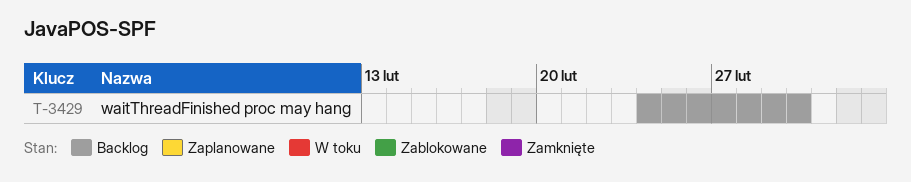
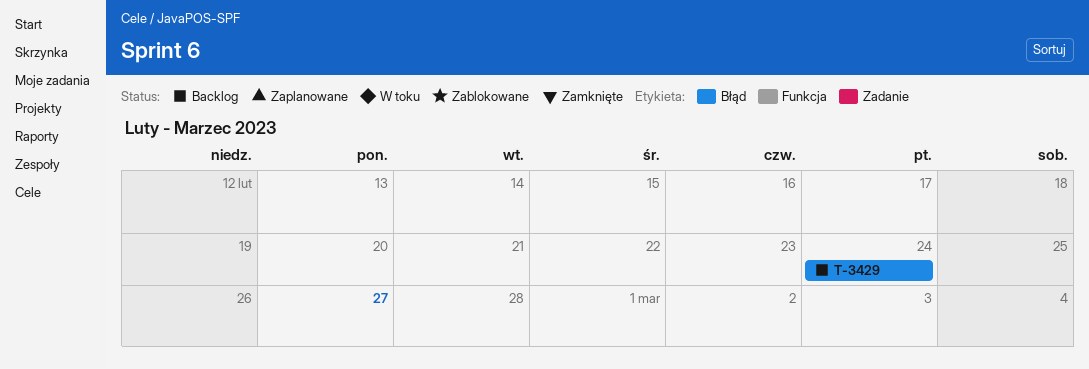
T-3429, due: Mar 2 -> Feb 24

